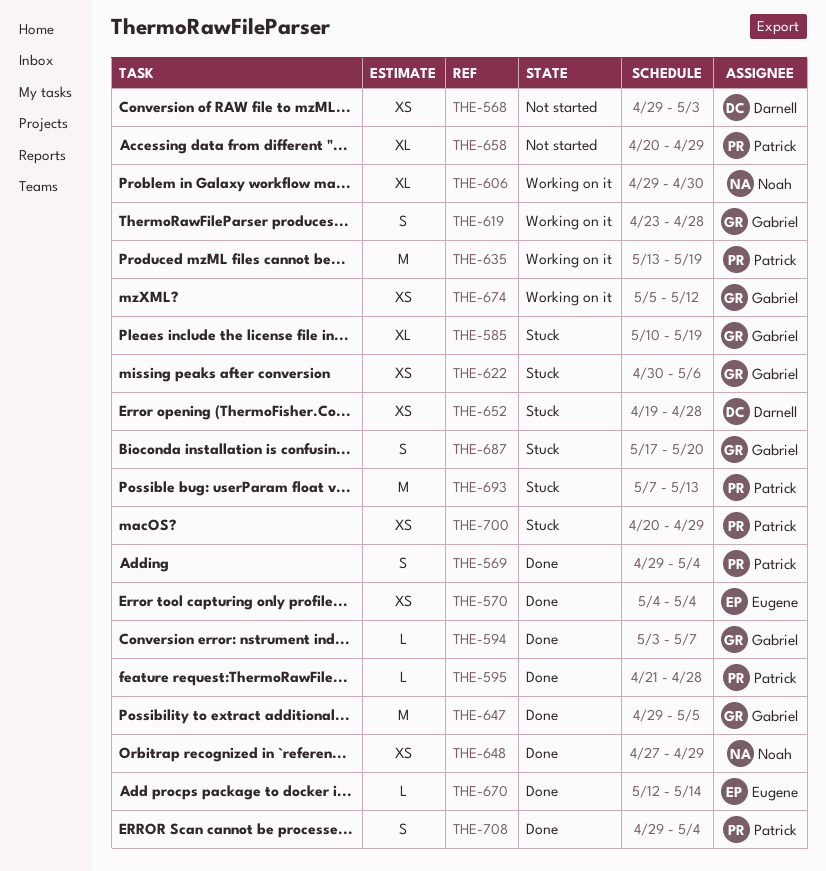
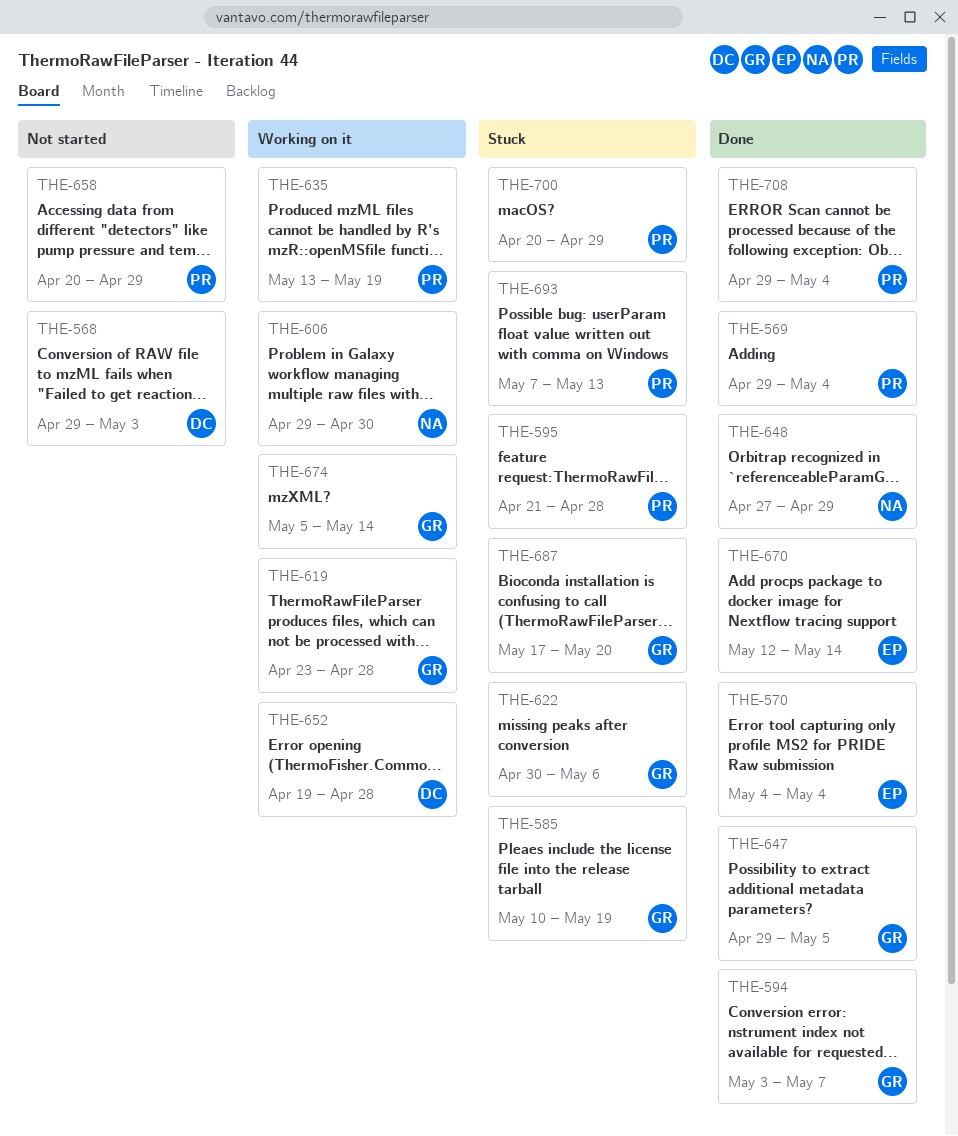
THE-595, status: Done -> Stuck
THE-652, status: Stuck -> Working on it
THE-674, due: May 12 -> May 14

